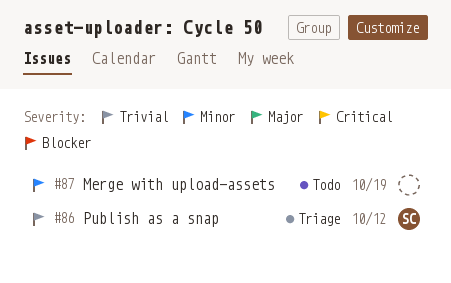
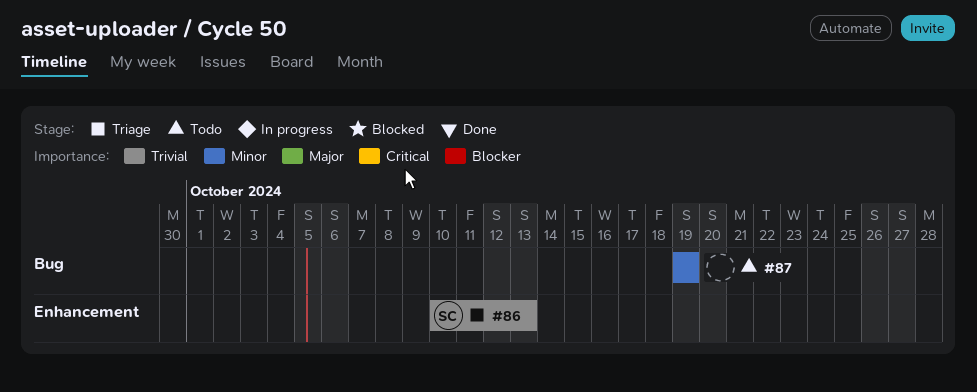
#86, due: Oct 12 -> Oct 13

